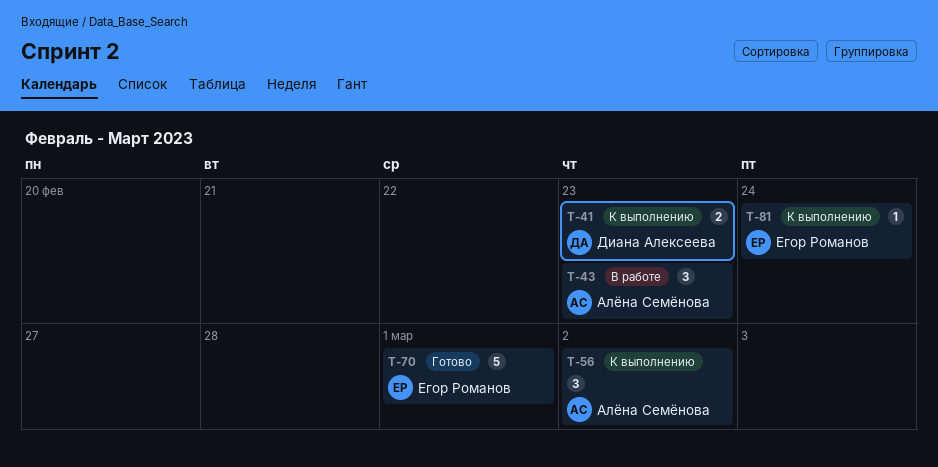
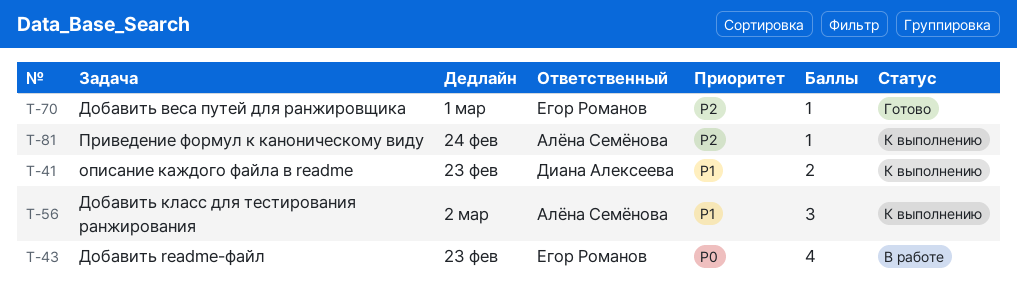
T-43, owner: Алёна Семёнова -> Егор Романов
T-43, estimate: 3 -> 4
T-70, estimate: 5 -> 1
T-81, owner: Егор Романов -> Алёна Семёнова

